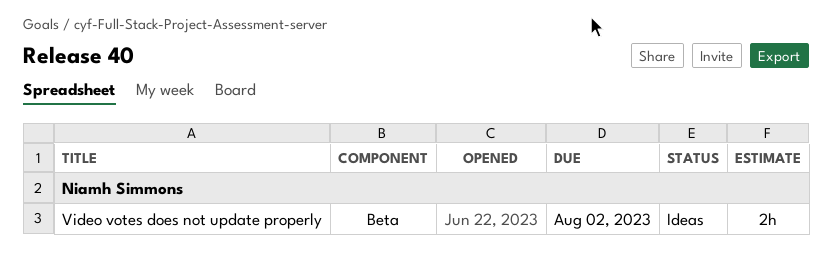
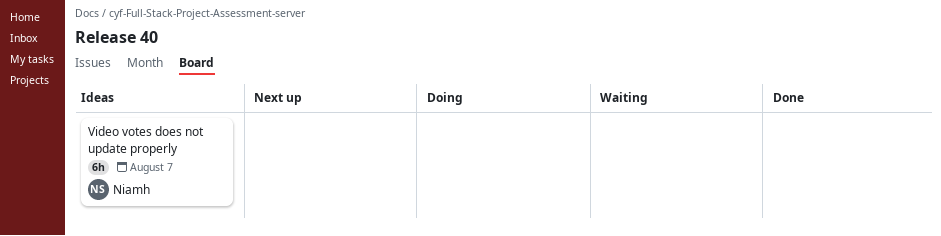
Video votes does not update properly, estimate: 2h -> 6h
Video votes does not update properly, due: Aug 2 -> Aug 7

